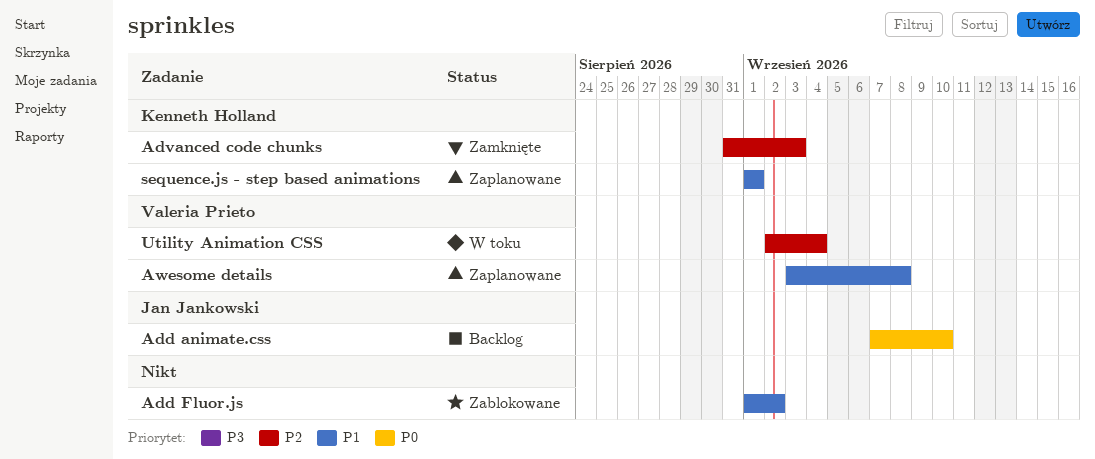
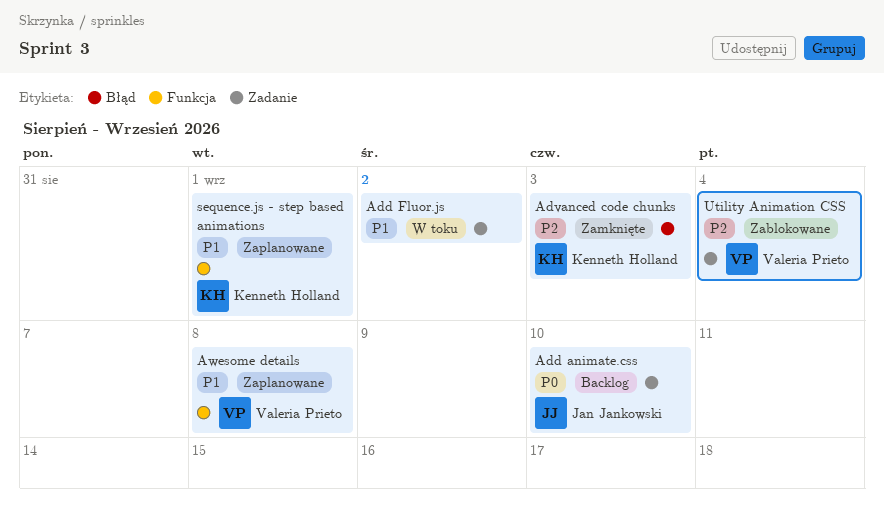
Add Fluor.js, status: Zablokowane -> W toku
Utility Animation CSS, status: W toku -> Zablokowane

